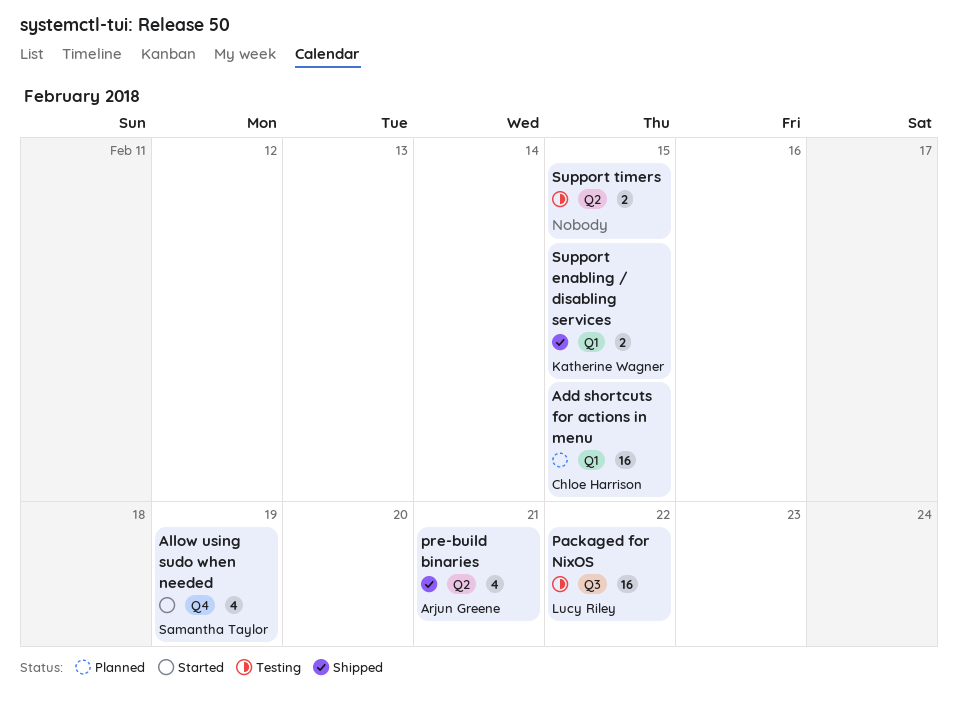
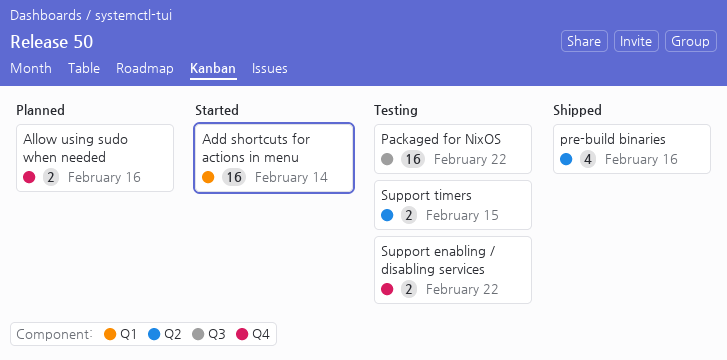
Add shortcuts for actions in menu, status: Planned -> Started
Add shortcuts for actions in menu, due: Feb 15 -> Feb 14
Allow using sudo when needed, status: Started -> Planned
Allow using sudo when needed, estimate: 4 -> 2
Allow using sudo when needed, due: Feb 19 -> Feb 16
pre-build binaries, due: Feb 21 -> Feb 16
Support enabling / disabling services, status: Shipped -> Testing
Support enabling / disabling services, label: Q1 -> Q4
Support enabling / disabling services, due: Feb 15 -> Feb 22

